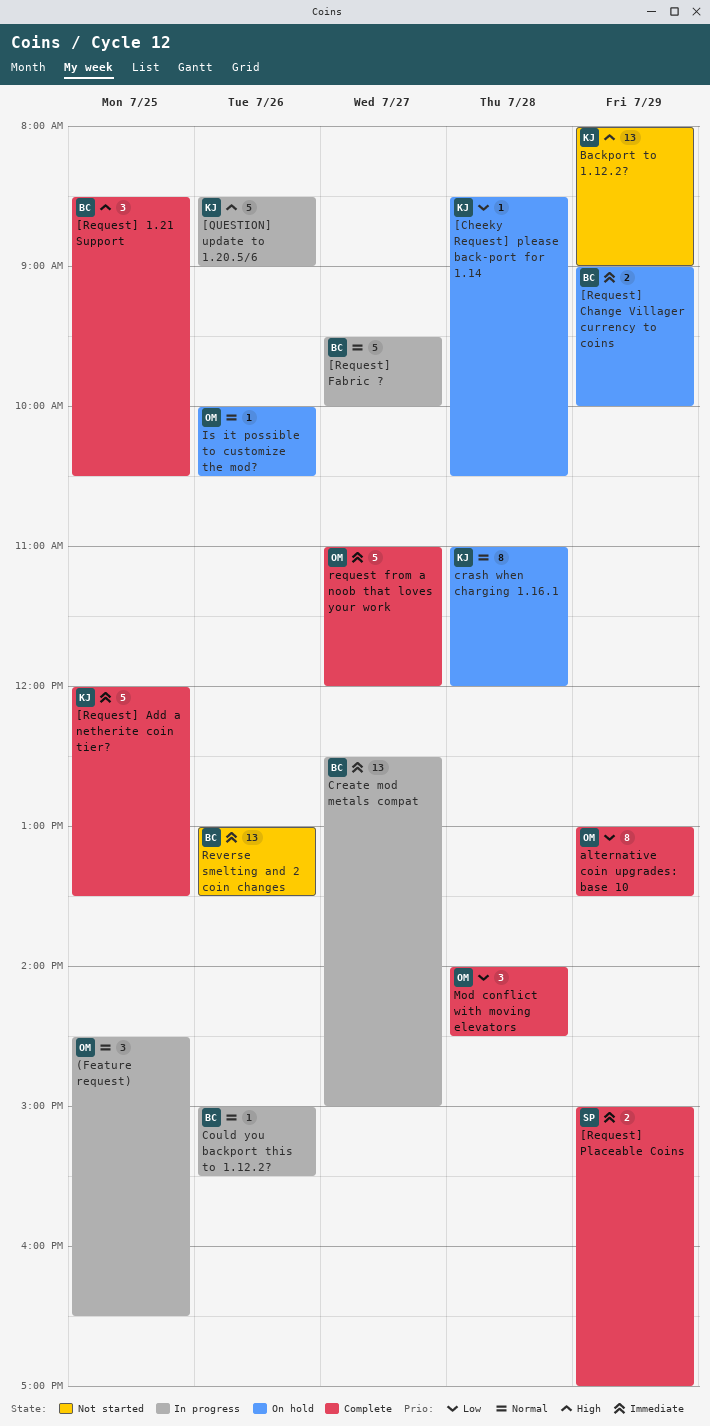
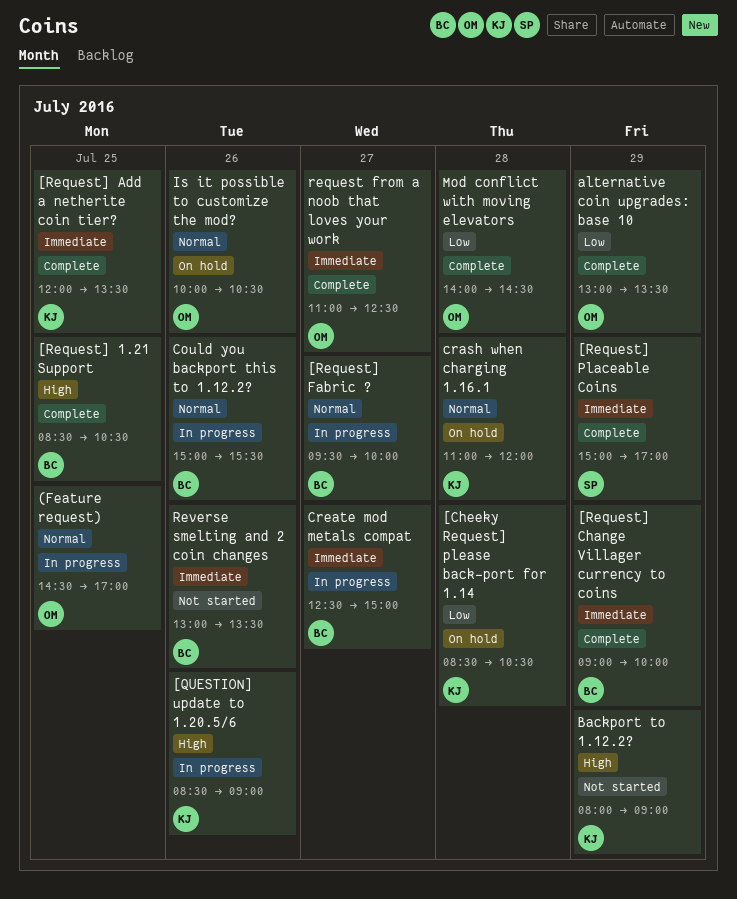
(Feature request), ends: 16:30 -> 17:00
[Request] Change Villager currency to coins, status: On hold -> Complete
request from a noob that loves your work, ends: 12:00 -> 12:30

